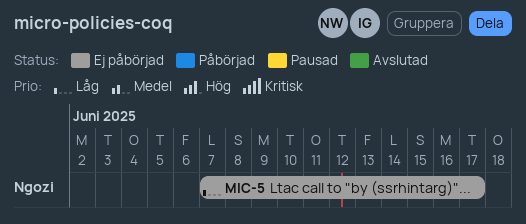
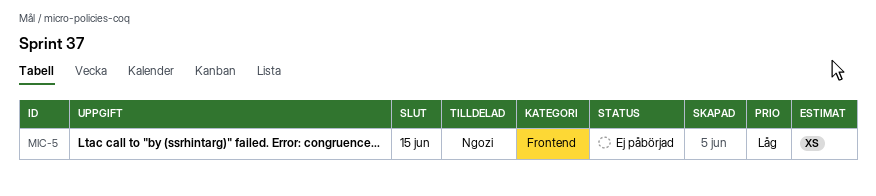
MIC-5, due: Jun 17 -> Jun 15

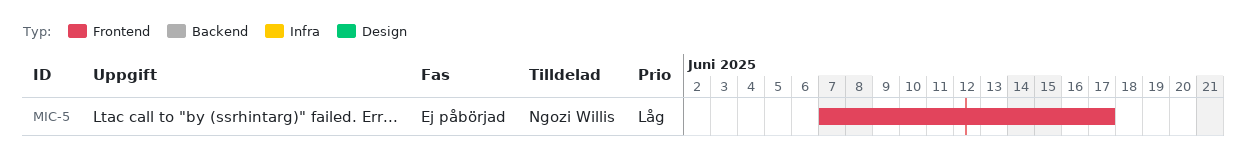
MIC-5, due: Jun 15 -> Jun 17

